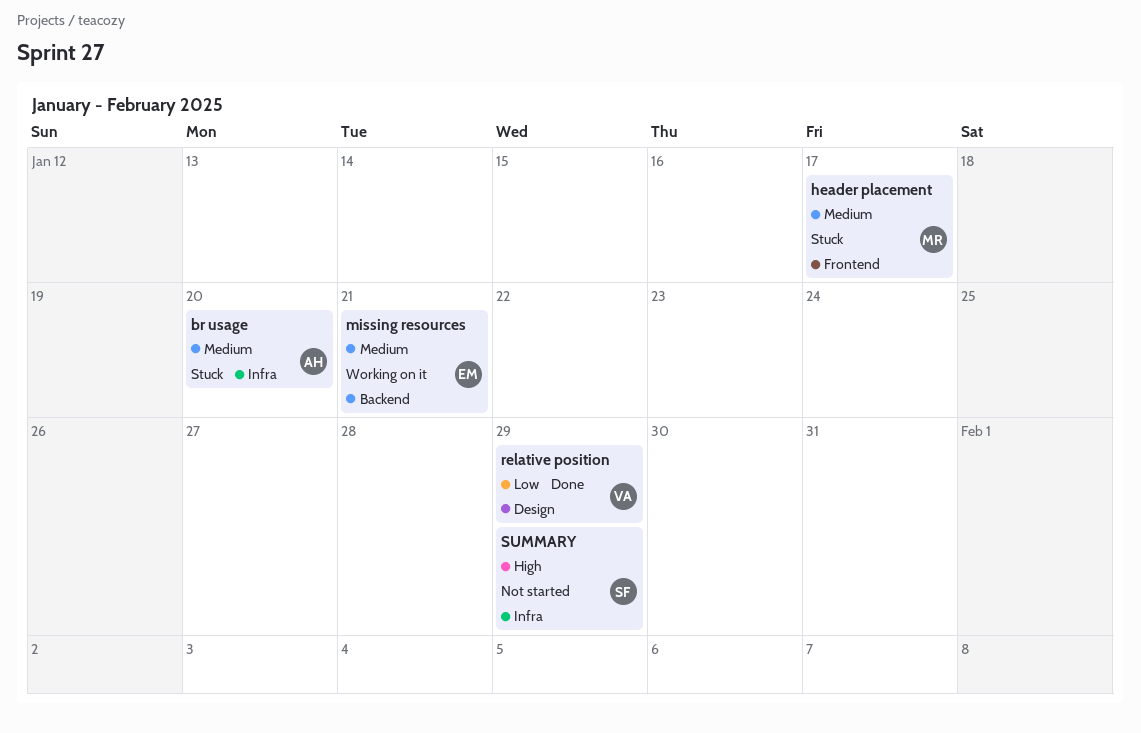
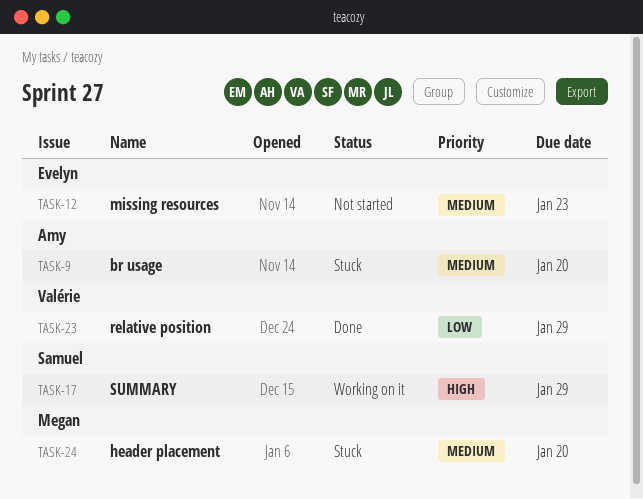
header placement, due: Jan 17 -> Jan 20
missing resources, status: Working on it -> Not started
missing resources, due: Jan 21 -> Jan 23
SUMMARY, status: Not started -> Working on it

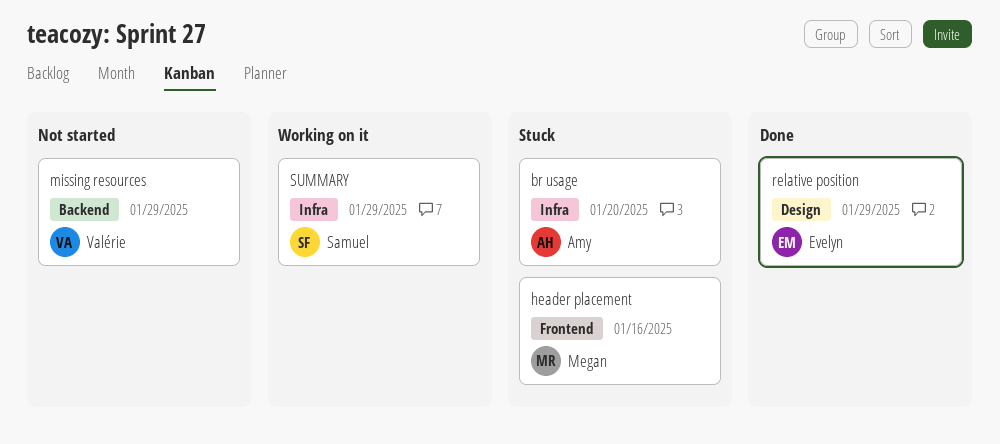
header placement, due: Jan 20 -> Jan 16
missing resources, owner: Evelyn -> Valérie
missing resources, due: Jan 23 -> Jan 29
relative position, owner: Valérie -> Evelyn

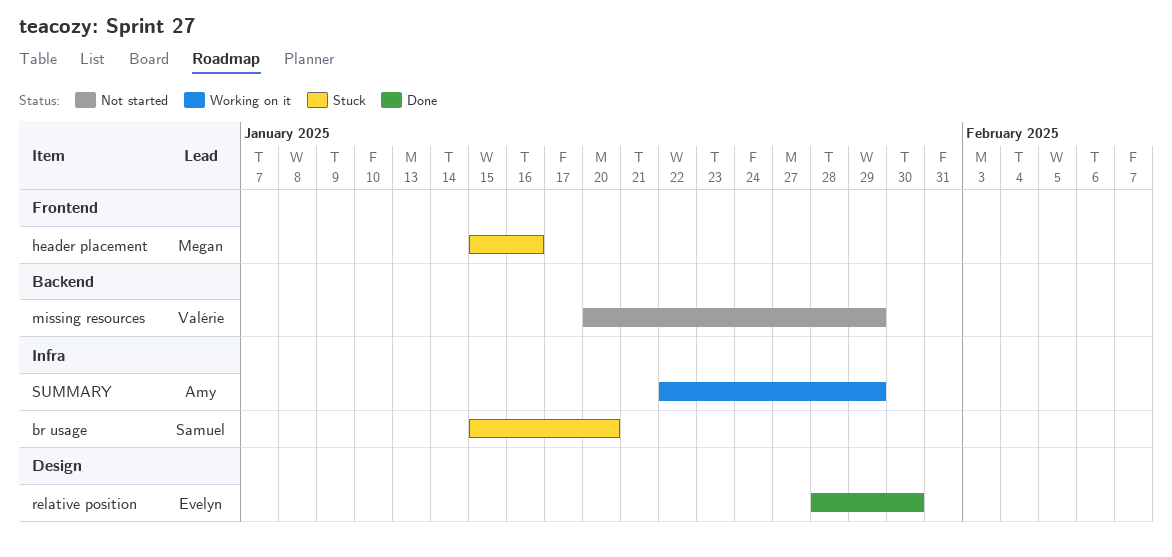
br usage, owner: Amy -> Samuel
relative position, due: Jan 29 -> Jan 30
SUMMARY, owner: Samuel -> Amy

